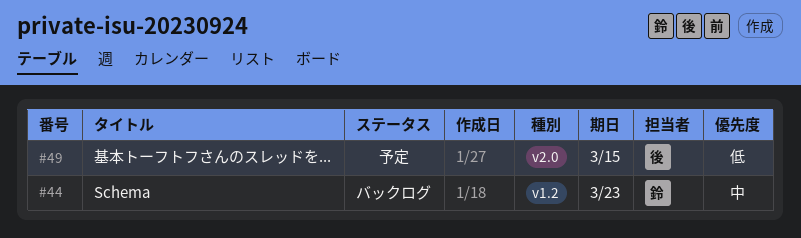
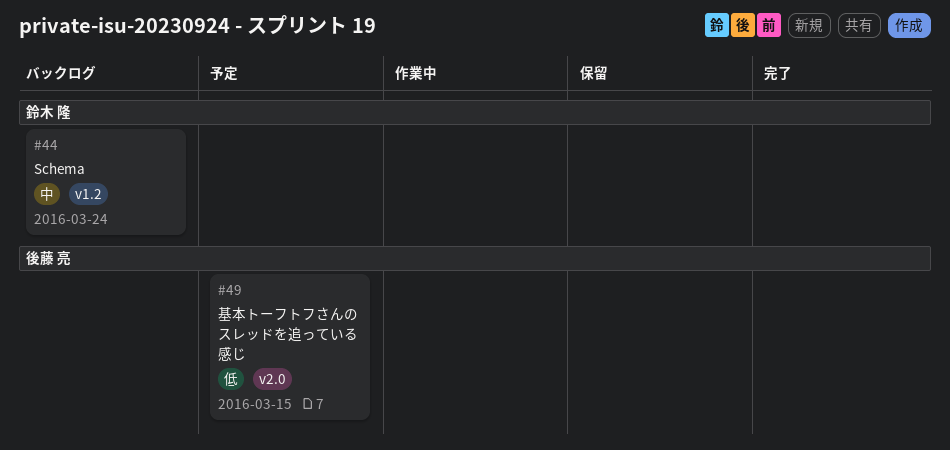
#44, due: Mar 23 -> Mar 24

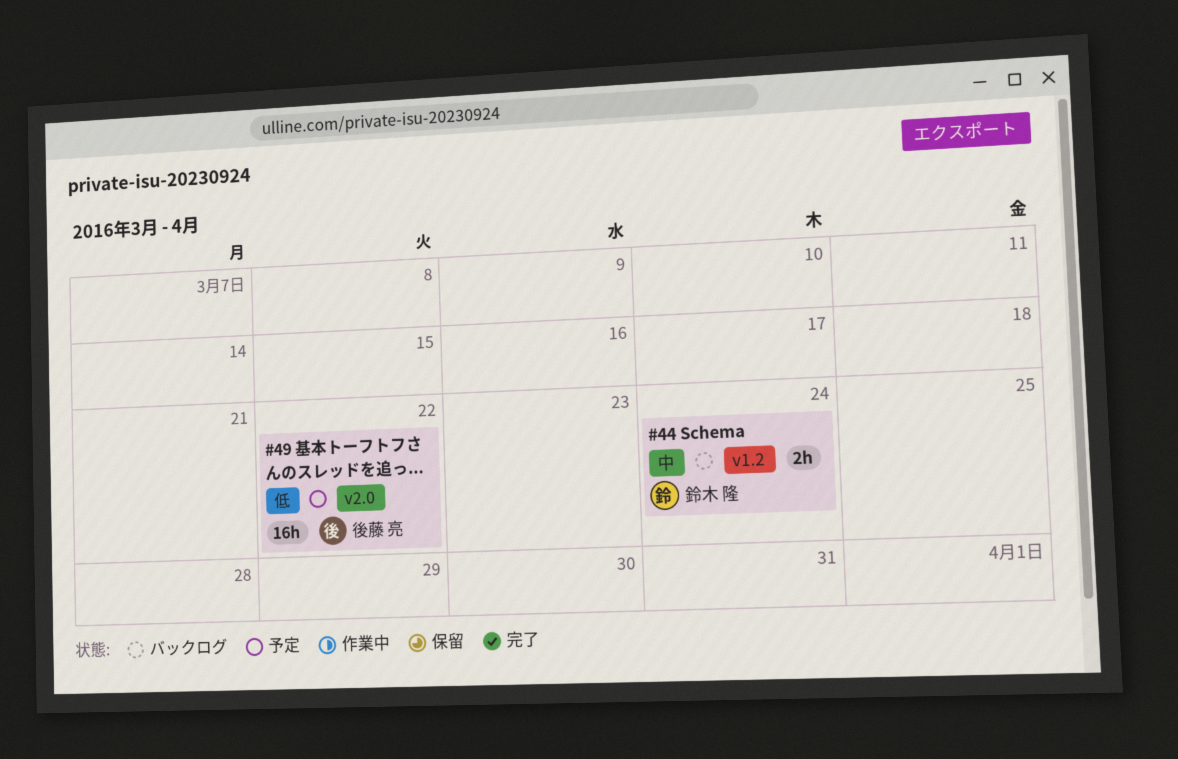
#49, due: Mar 15 -> Mar 22

